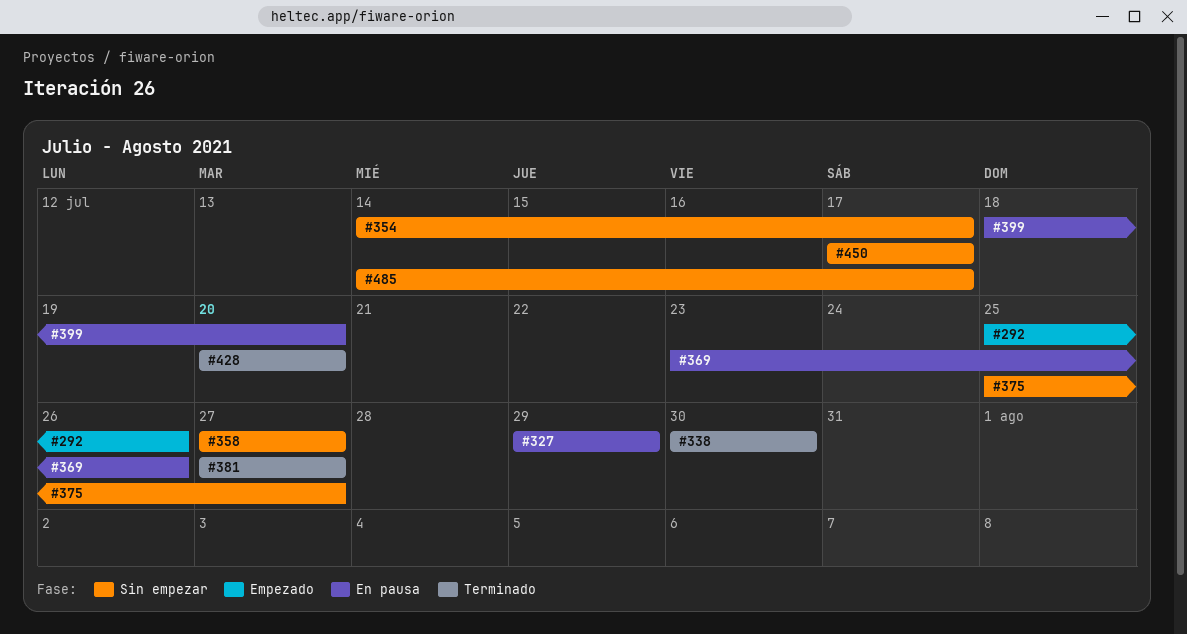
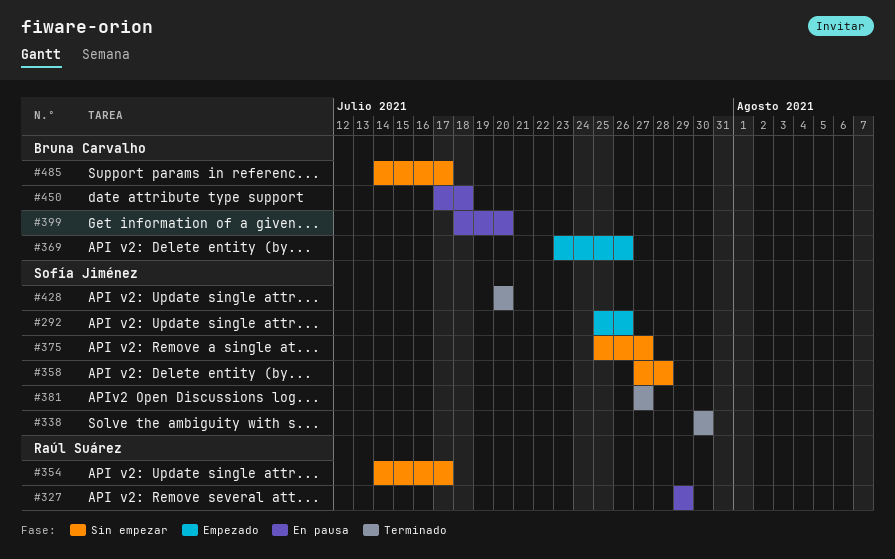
#358, due: Jul 27 -> Jul 28
#369, status: En pausa -> Empezado
#450, status: Sin empezar -> En pausa
#450, due: Jul 17 -> Jul 18

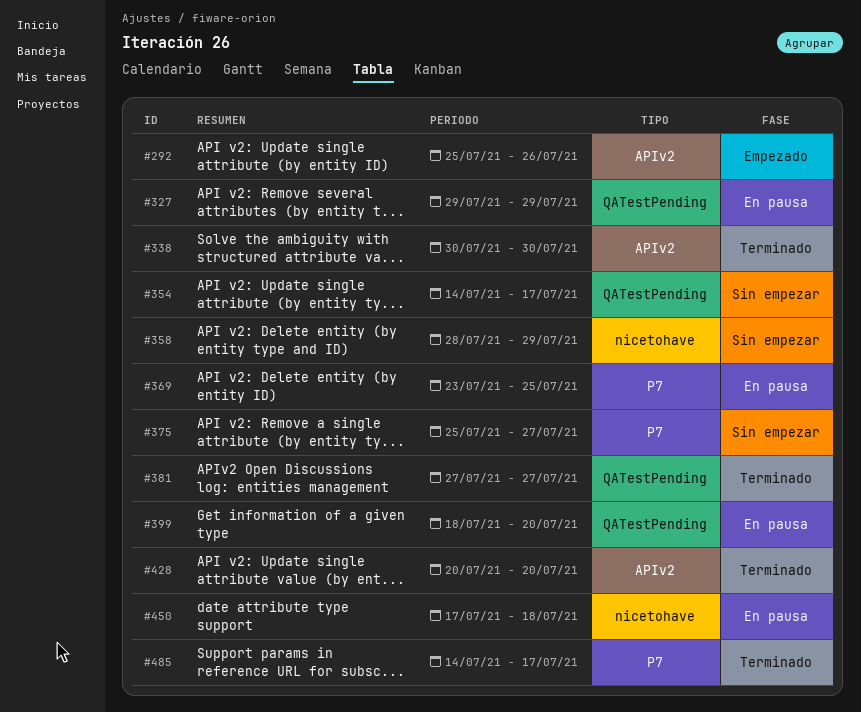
#358, start: Jul 27 -> Jul 28
#358, due: Jul 28 -> Jul 29
#369, status: Empezado -> En pausa
#369, due: Jul 26 -> Jul 25
#485, status: Sin empezar -> Terminado

